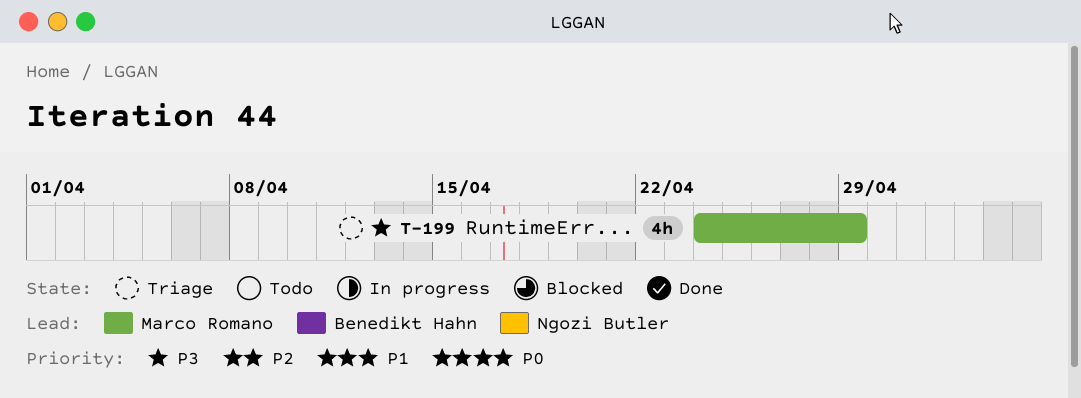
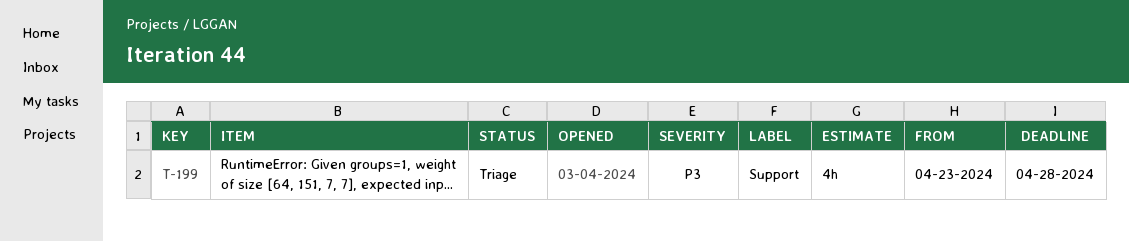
T-199, start: Apr 24 -> Apr 23
T-199, due: Apr 29 -> Apr 28

